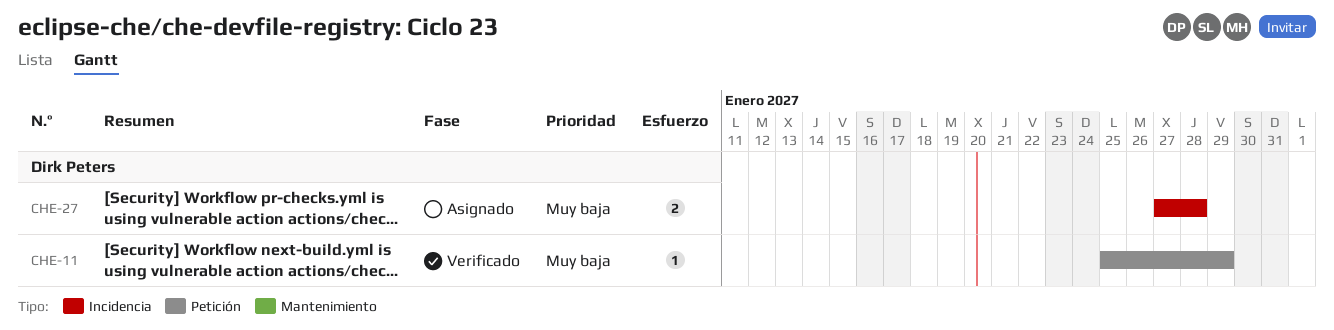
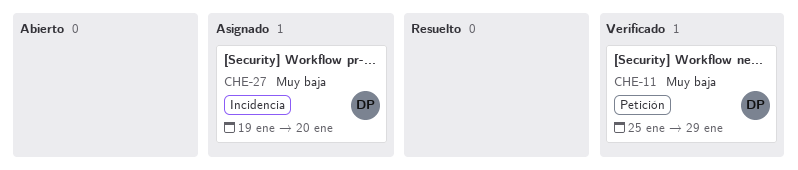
CHE-27, start: Jan 27 -> Jan 19
CHE-27, due: Jan 28 -> Jan 20

